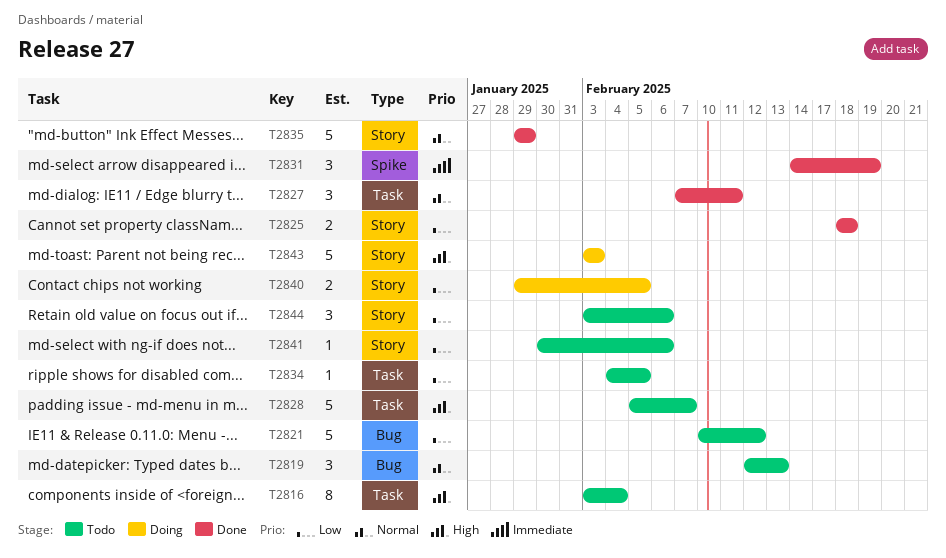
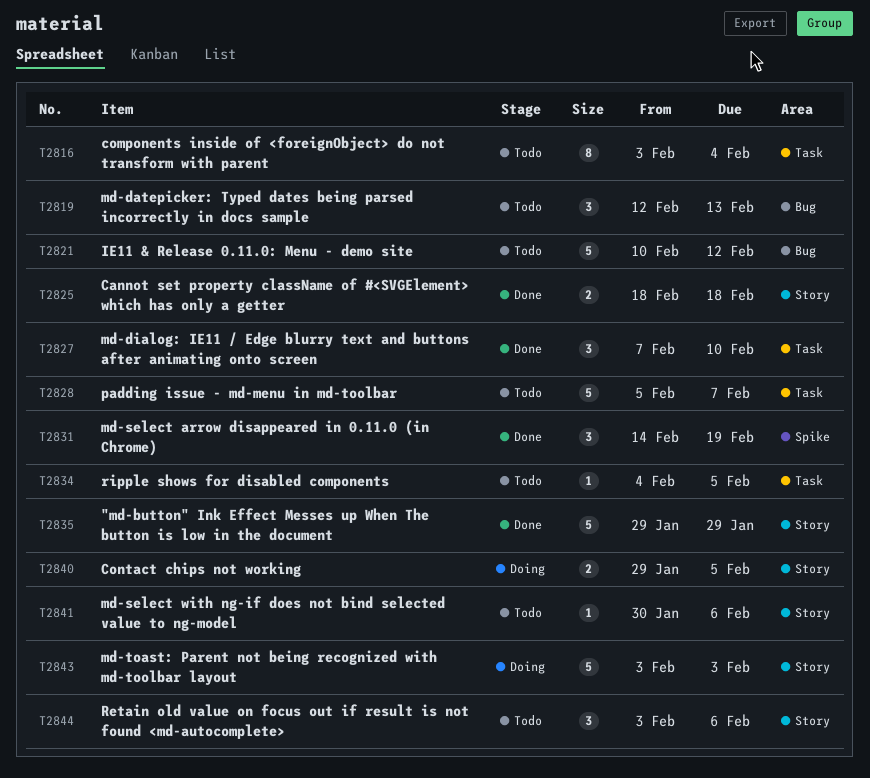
T2827, due: Feb 11 -> Feb 10

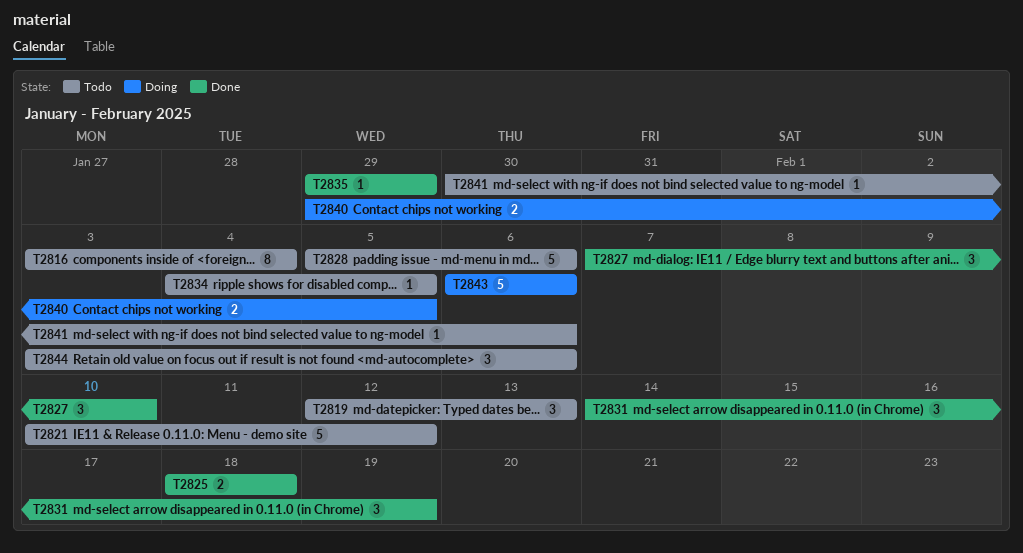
T2828, due: Feb 7 -> Feb 6
T2835, estimate: 5 -> 1
T2843, start: Feb 3 -> Feb 6
T2843, due: Feb 3 -> Feb 6

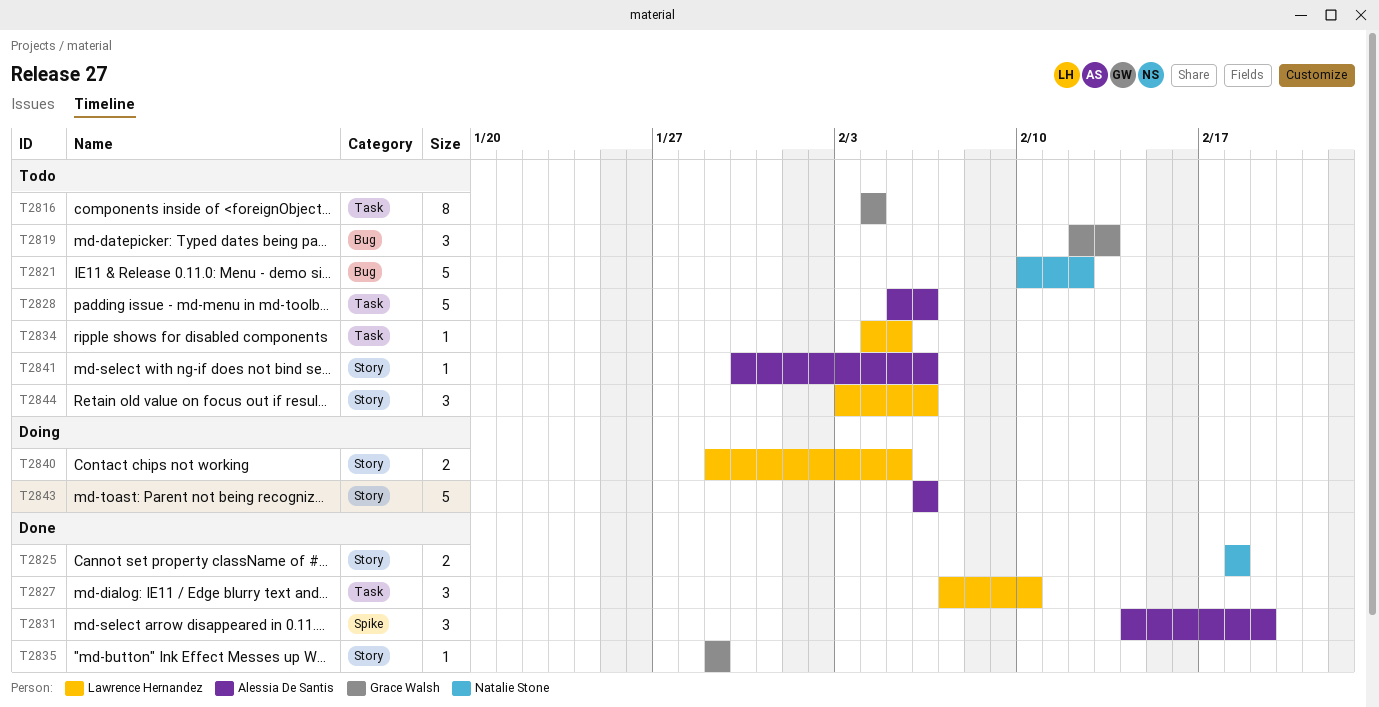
T2816, start: Feb 3 -> Feb 4

